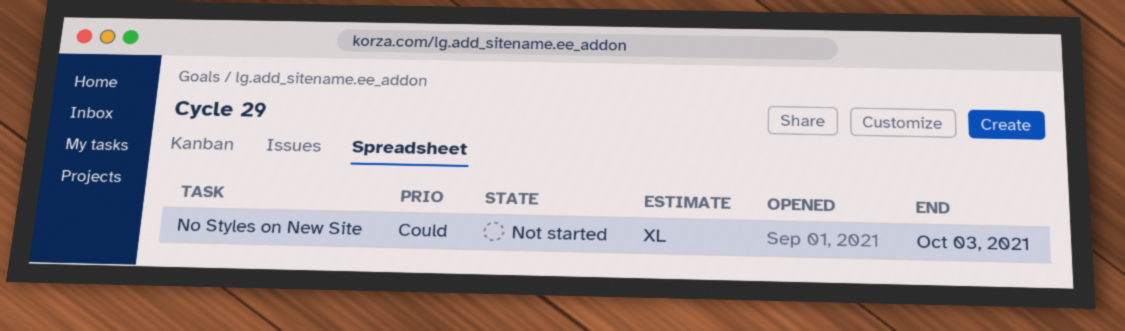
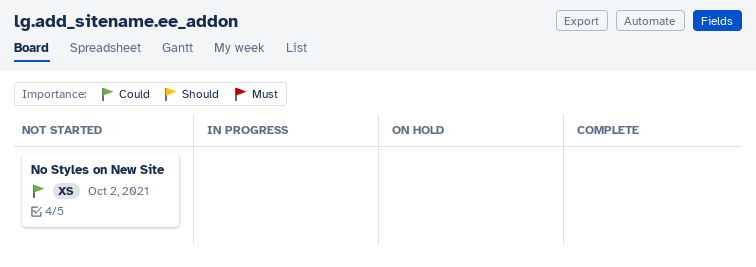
No Styles on New Site, estimate: XL -> XS
No Styles on New Site, due: Oct 3 -> Oct 2

